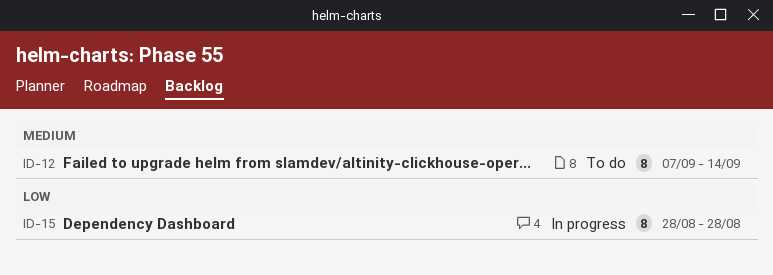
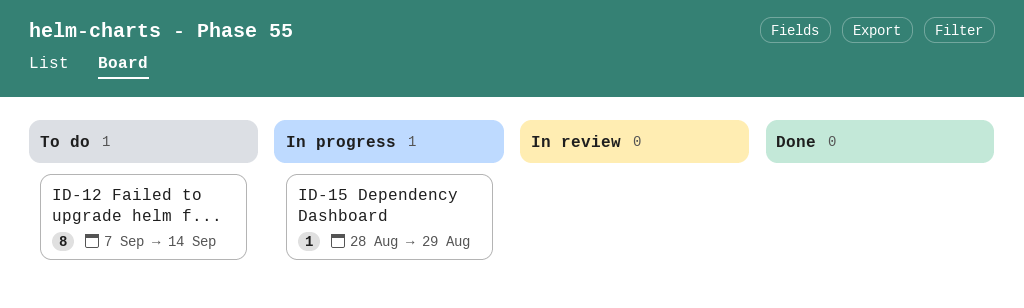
ID-15, estimate: 8 -> 1
ID-15, due: Aug 28 -> Aug 29

